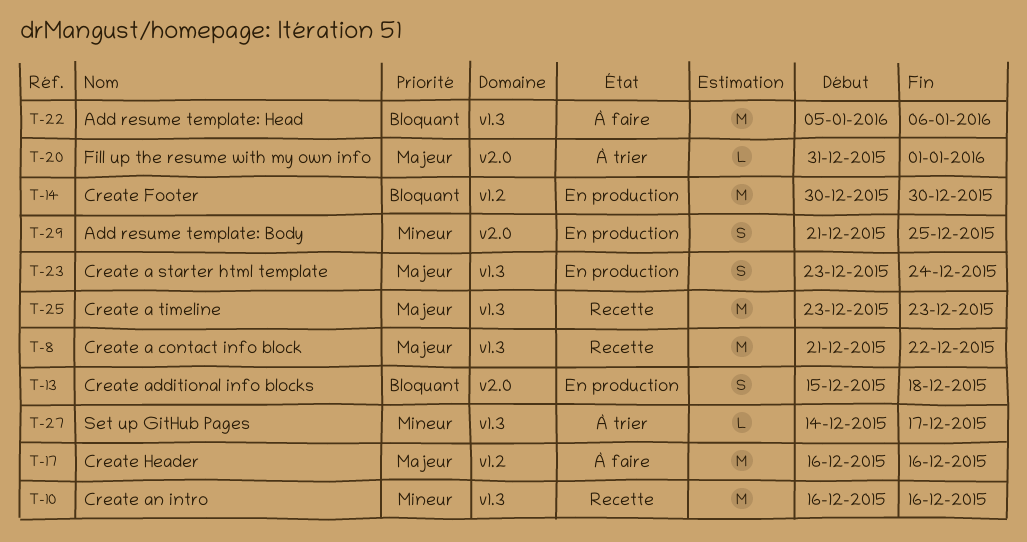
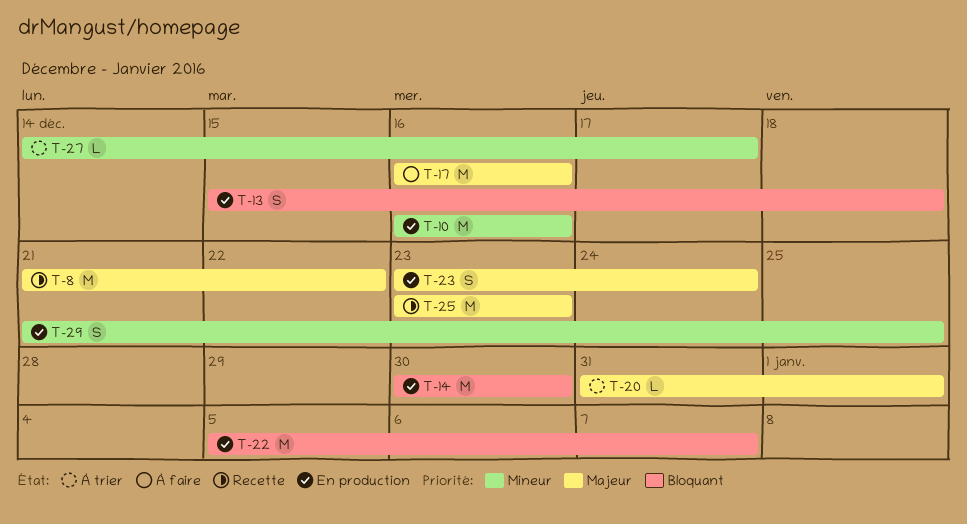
T-10, status: Recette -> En production
T-22, status: À faire -> En production
T-22, due: Jan 6 -> Jan 7

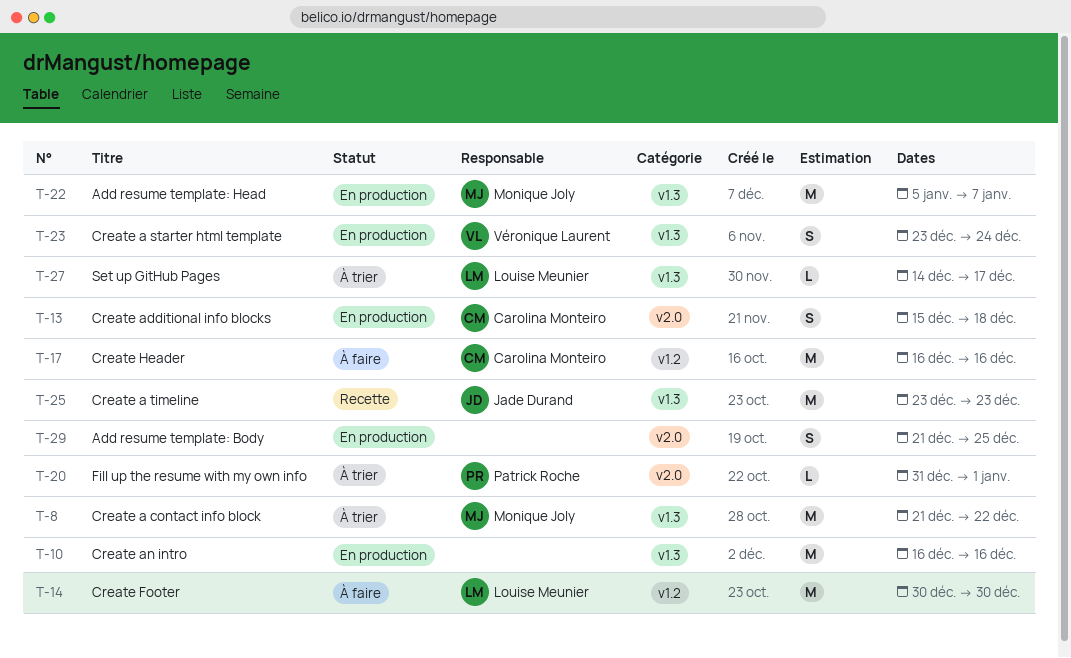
T-8, status: Recette -> À trier
T-14, status: En production -> À faire

